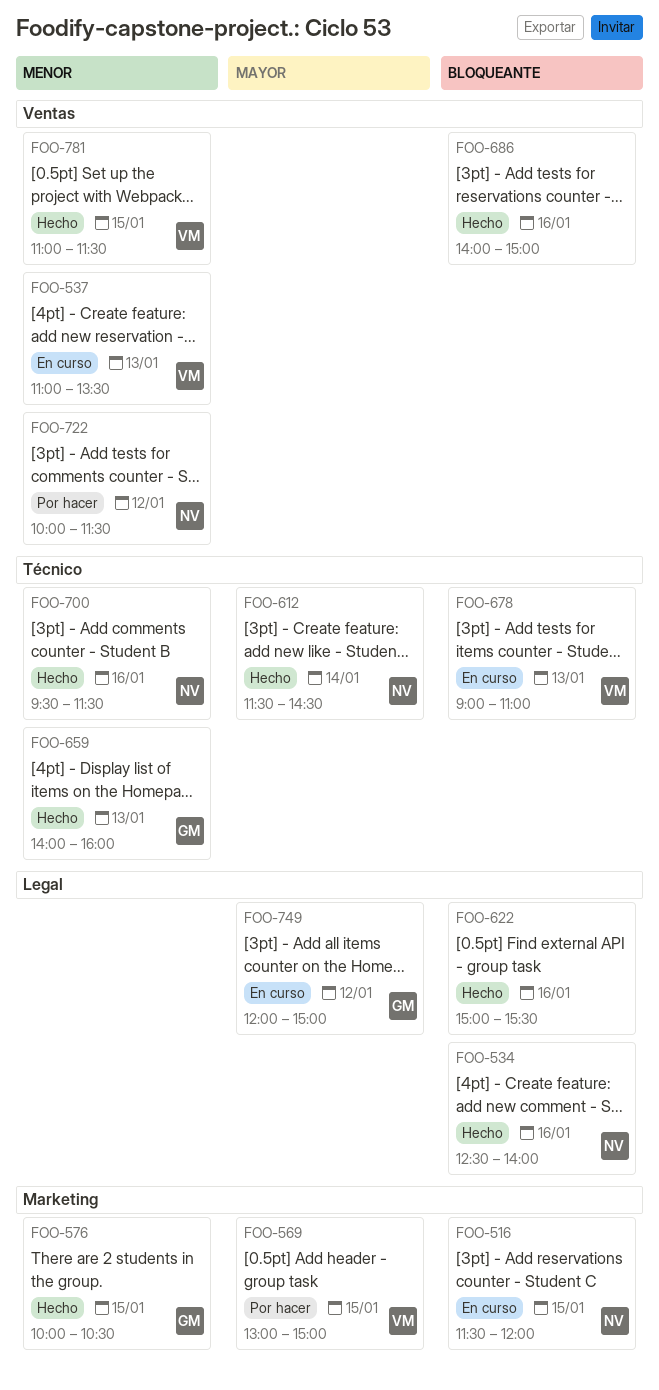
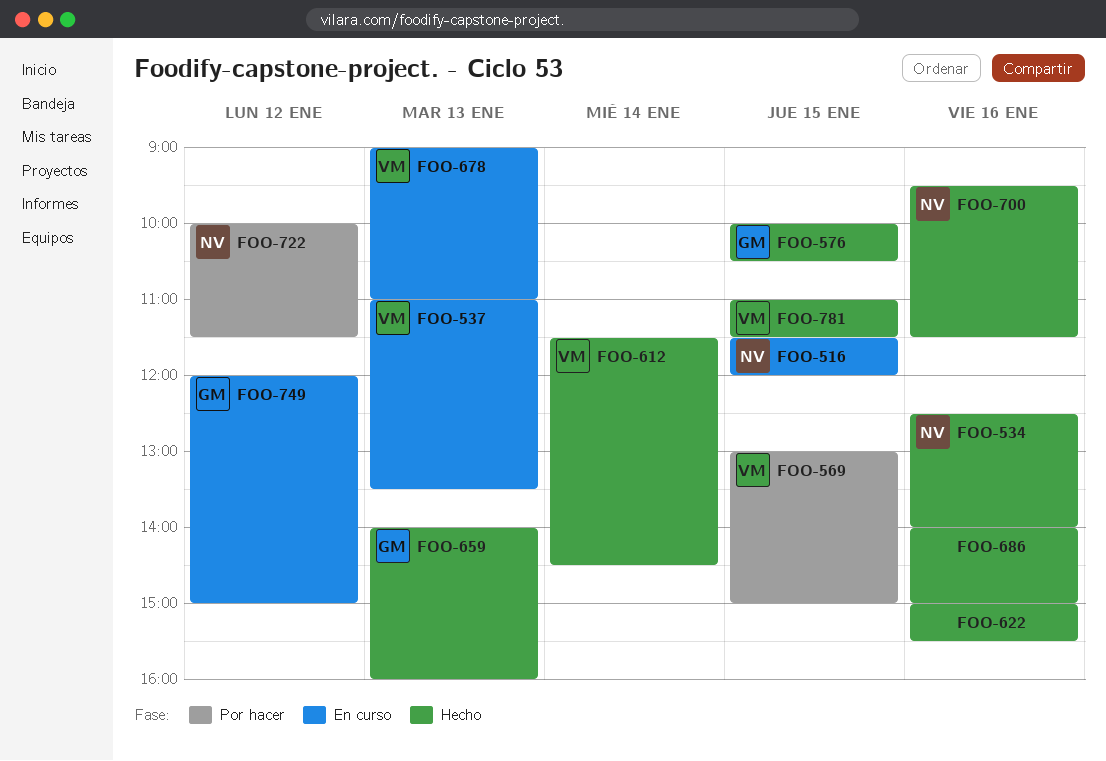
FOO-612, owner: NV -> VM

